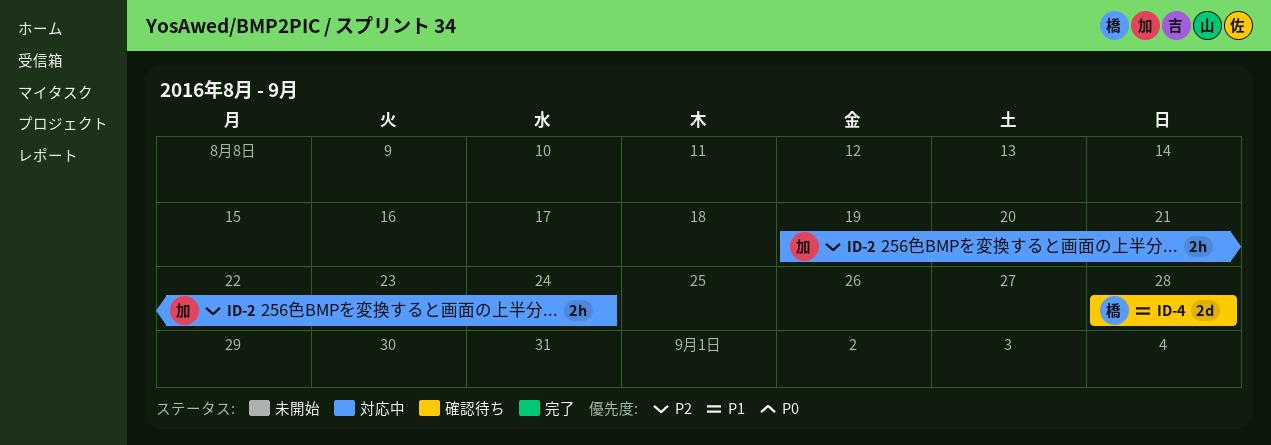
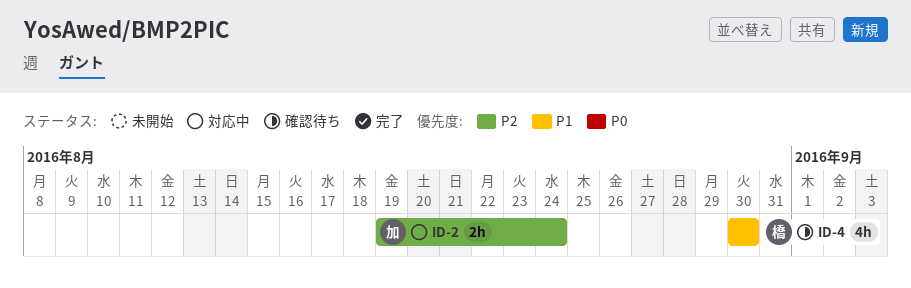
ID-4, estimate: 2d -> 4h
ID-4, start: Aug 28 -> Aug 30
ID-4, due: Aug 28 -> Aug 30

